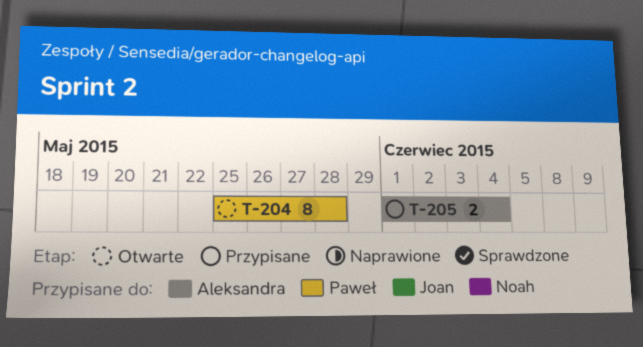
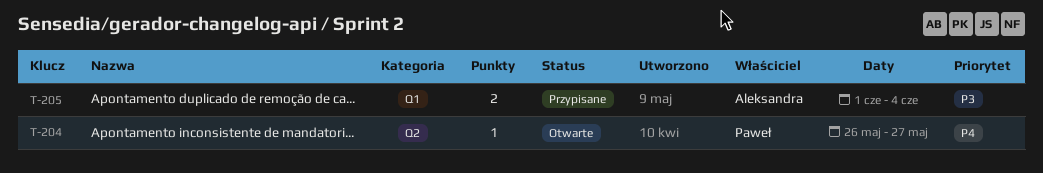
T-204, estimate: 8 -> 1
T-204, start: May 25 -> May 26
T-204, due: May 28 -> May 27

